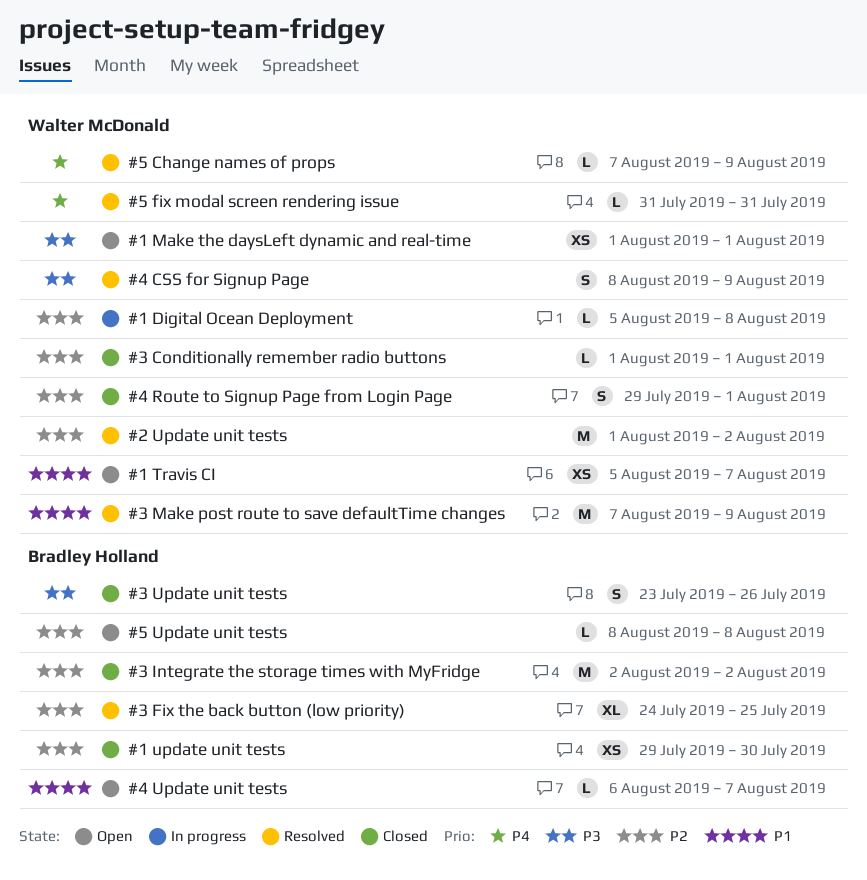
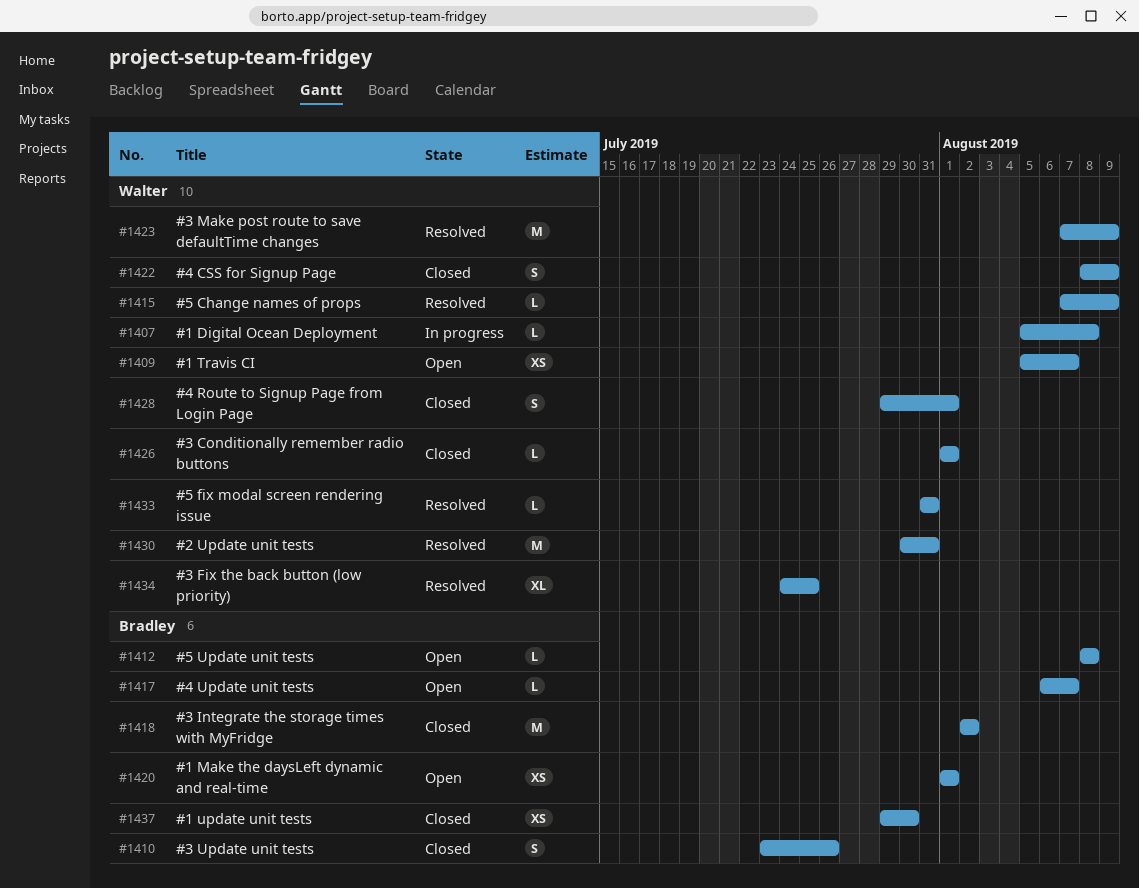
#1 Make the daysLeft dynamic and real-time, owner: Walter McDonald -> Bradley Holland
#2 Update unit tests, start: Aug 1 -> Jul 30
#2 Update unit tests, due: Aug 2 -> Jul 31
#3 Fix the back button (low priority), owner: Bradley Holland -> Walter McDonald
#4 CSS for Signup Page, status: Resolved -> Closed

